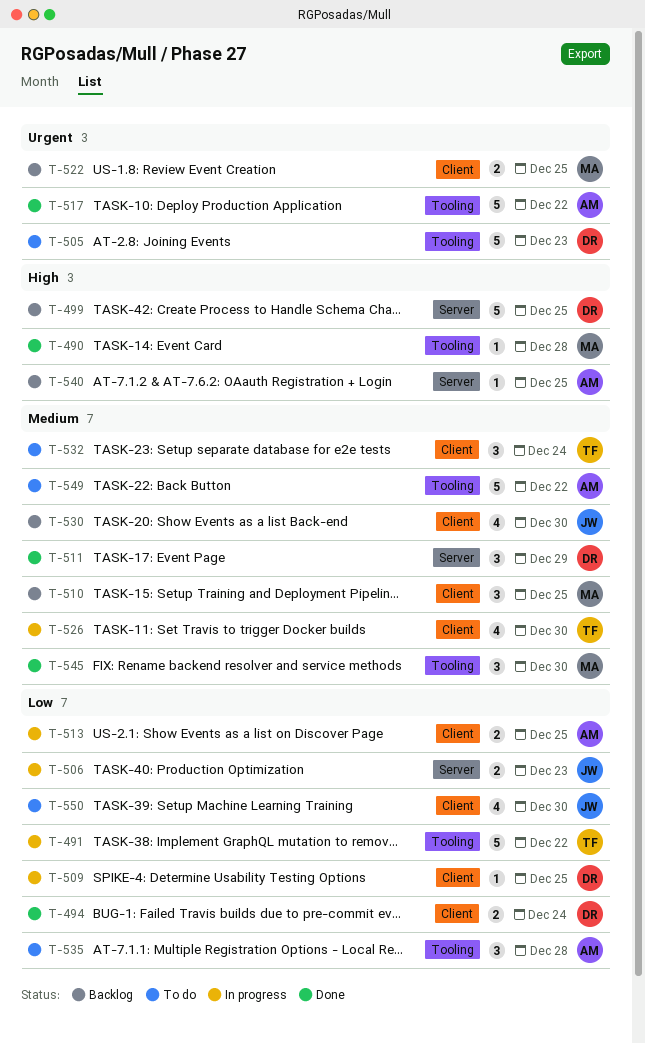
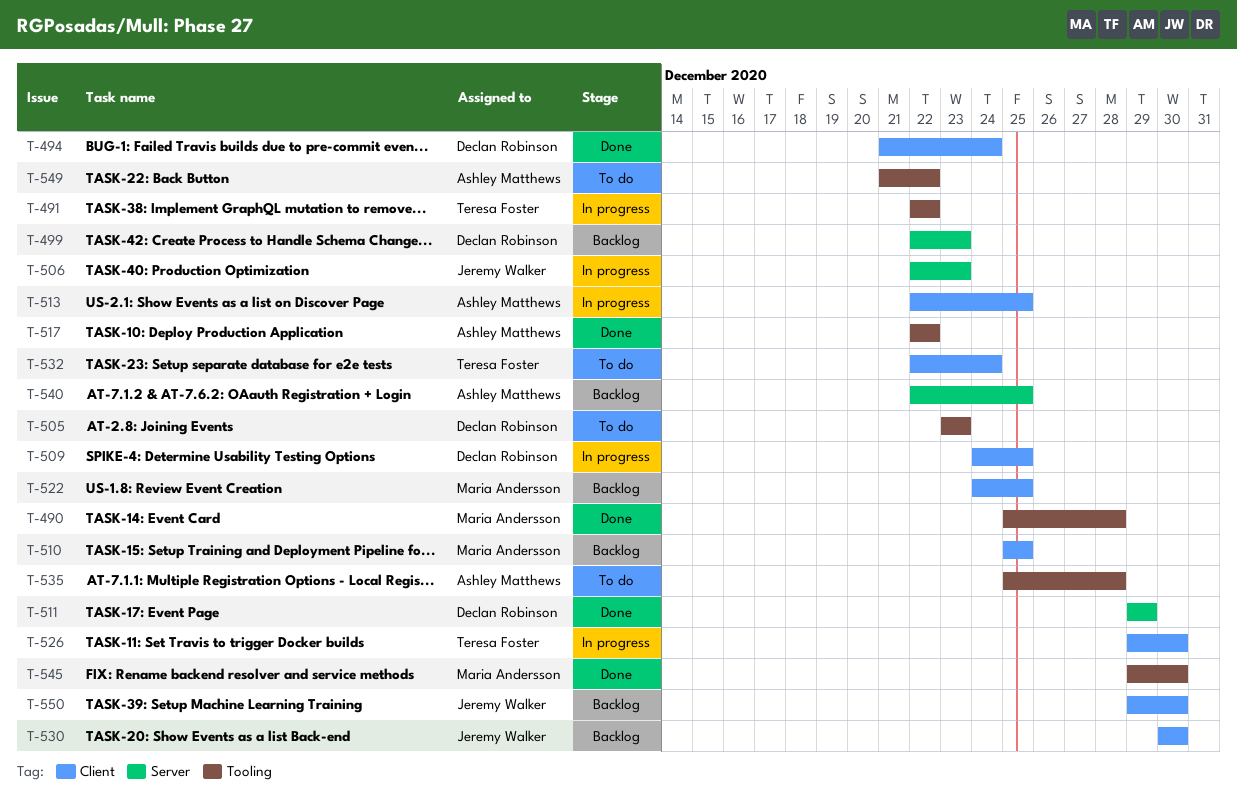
T-499, due: Dec 25 -> Dec 23
T-550, status: To do -> Backlog

